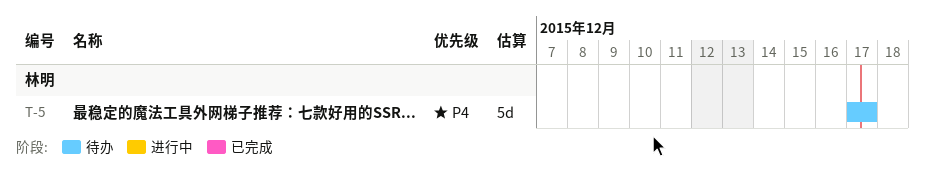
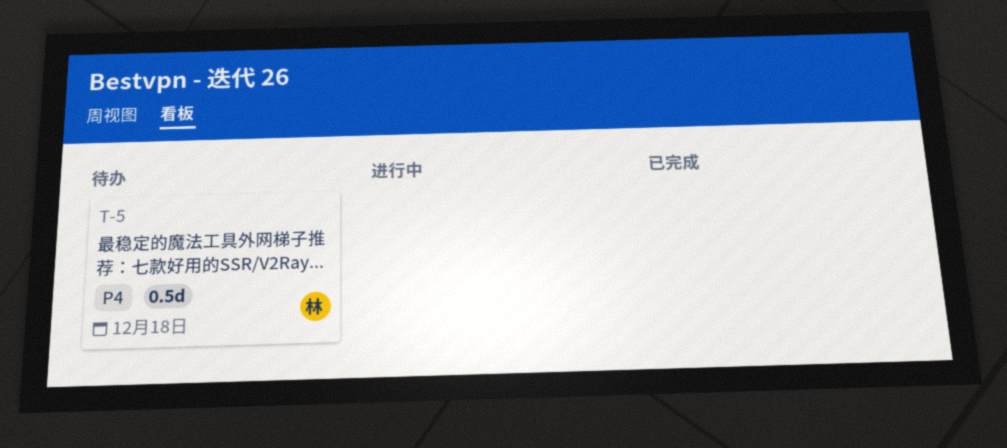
T-5, estimate: 5d -> 0.5d
T-5, due: Dec 17 -> Dec 18

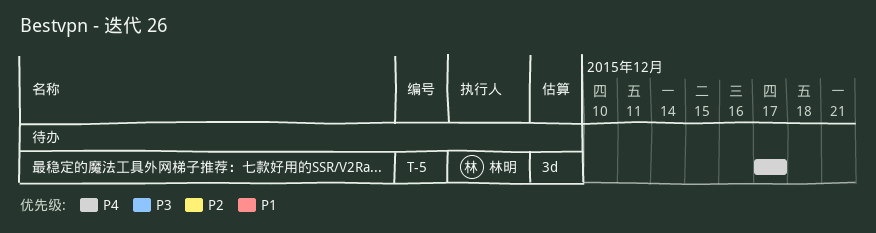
T-5, estimate: 0.5d -> 3d
T-5, due: Dec 18 -> Dec 17

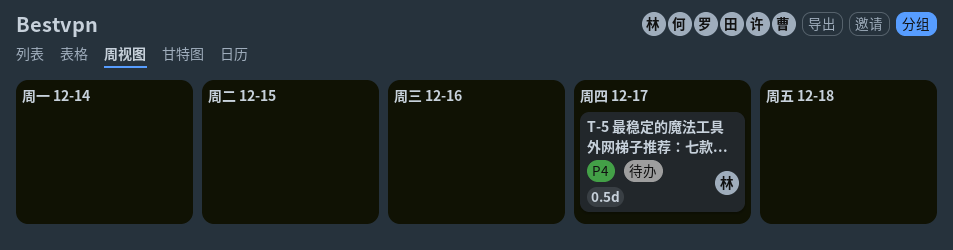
T-5, estimate: 3d -> 0.5d

